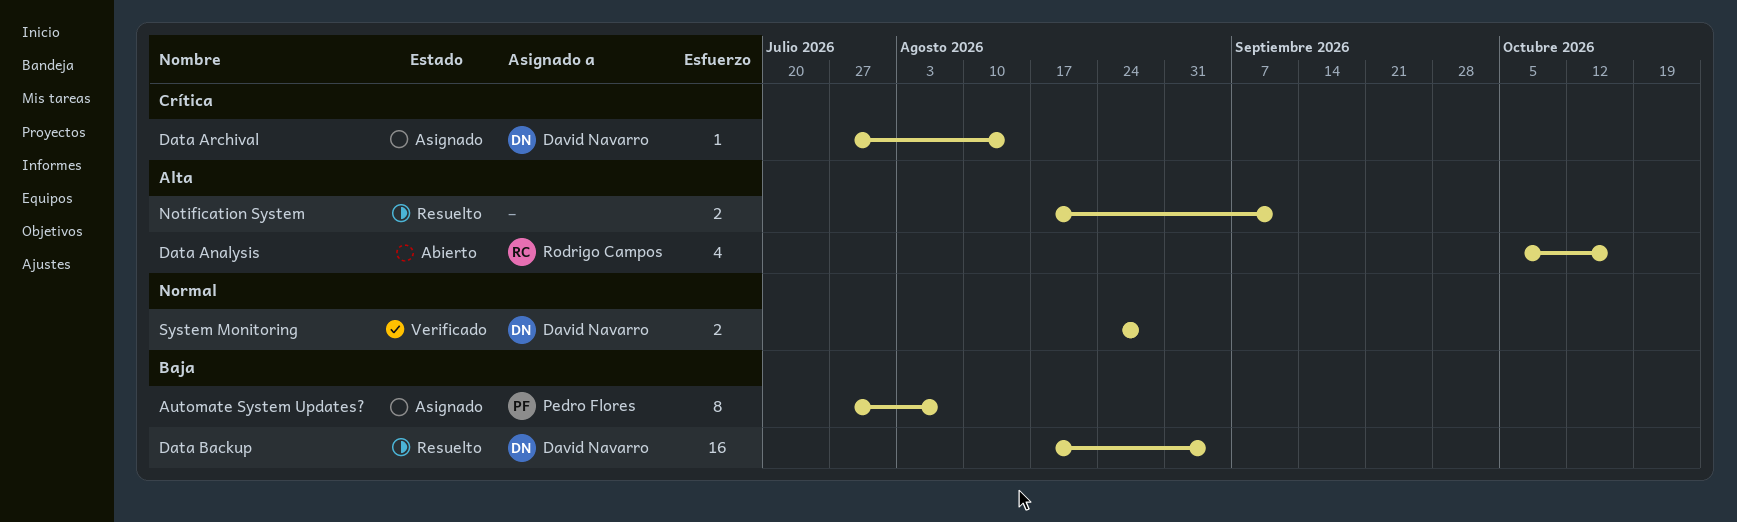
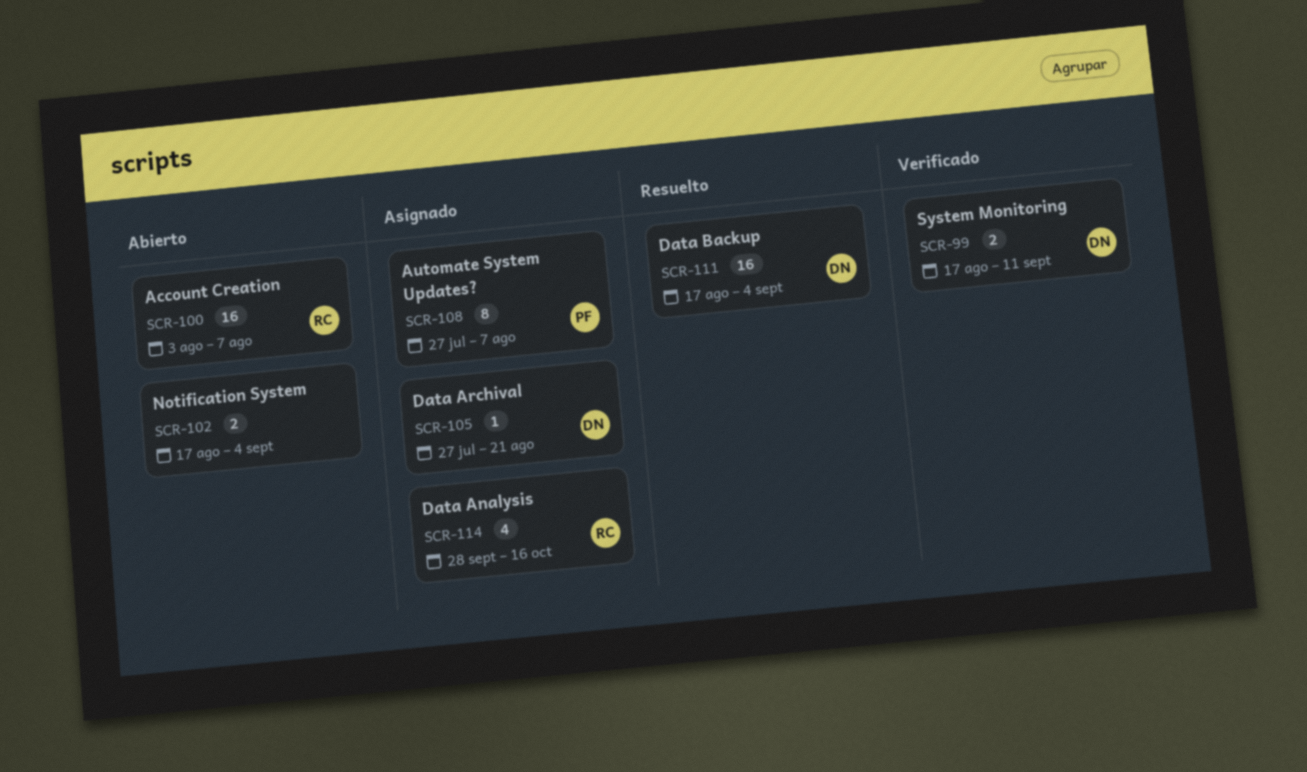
Account Creation: none -> present
Data Analysis, status: Abierto -> Asignado
Data Analysis, start: Oct 5 -> Sep 28
Data Archival, due: Aug 14 -> Aug 21
Notification System, status: Resuelto -> Abierto
Notification System, due: Sep 11 -> Sep 4
System Monitoring, start: Aug 24 -> Aug 17
System Monitoring, due: Aug 28 -> Sep 11

